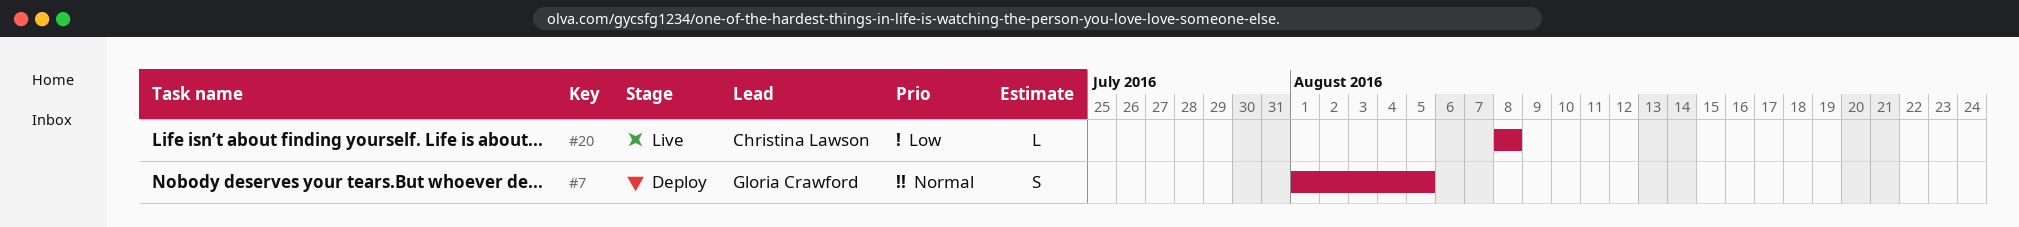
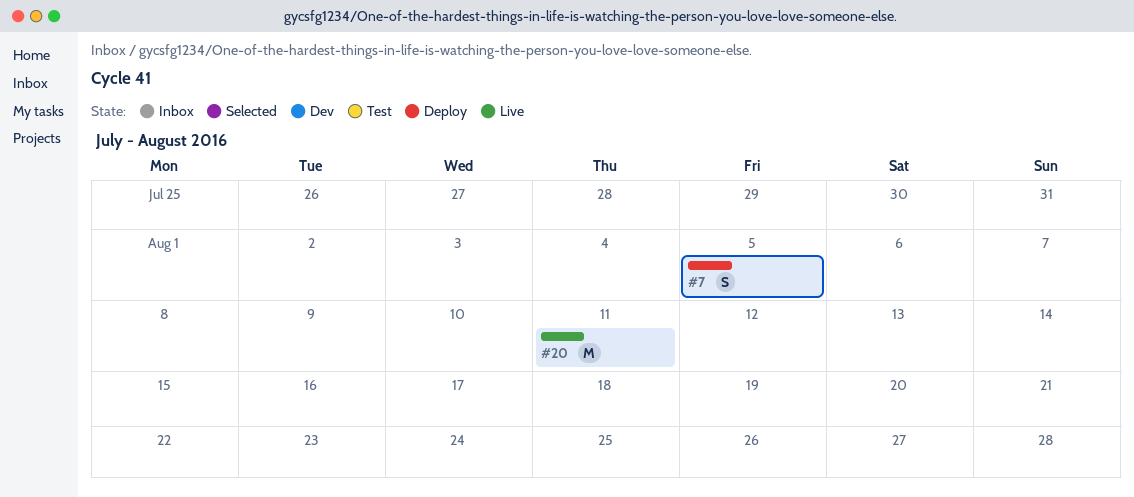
#20, estimate: L -> M
#20, due: Aug 8 -> Aug 11

